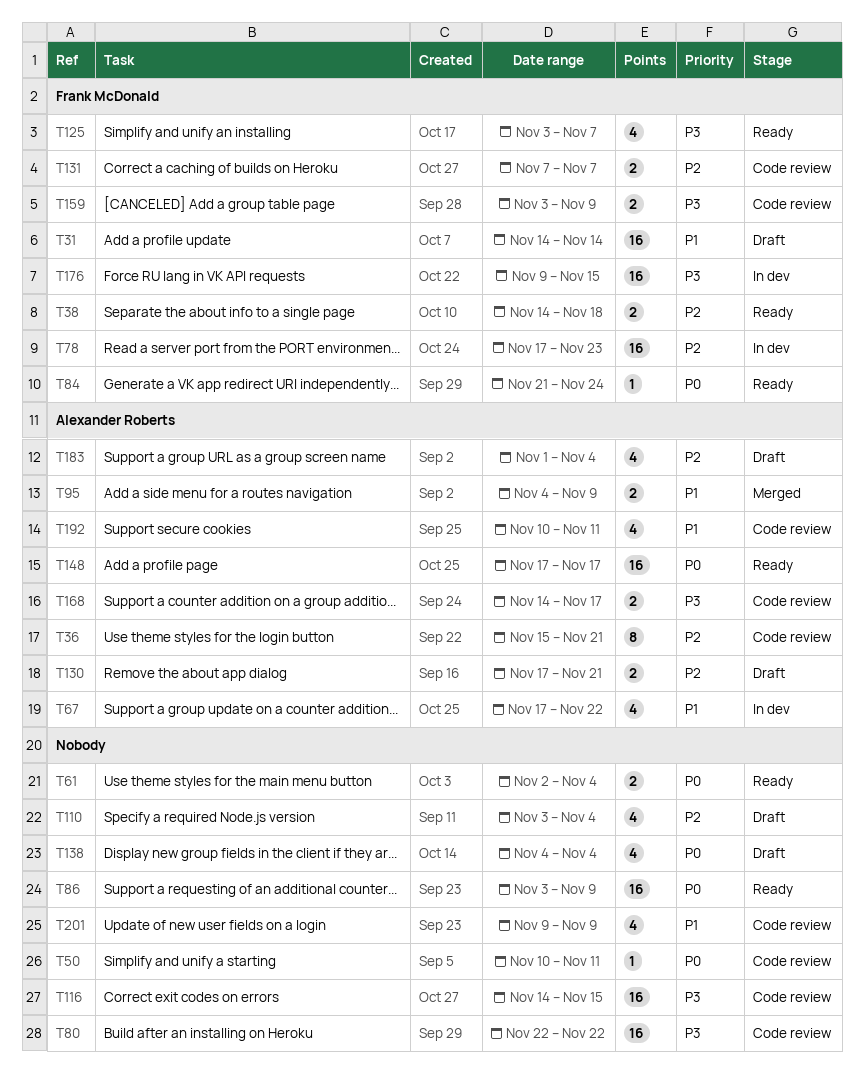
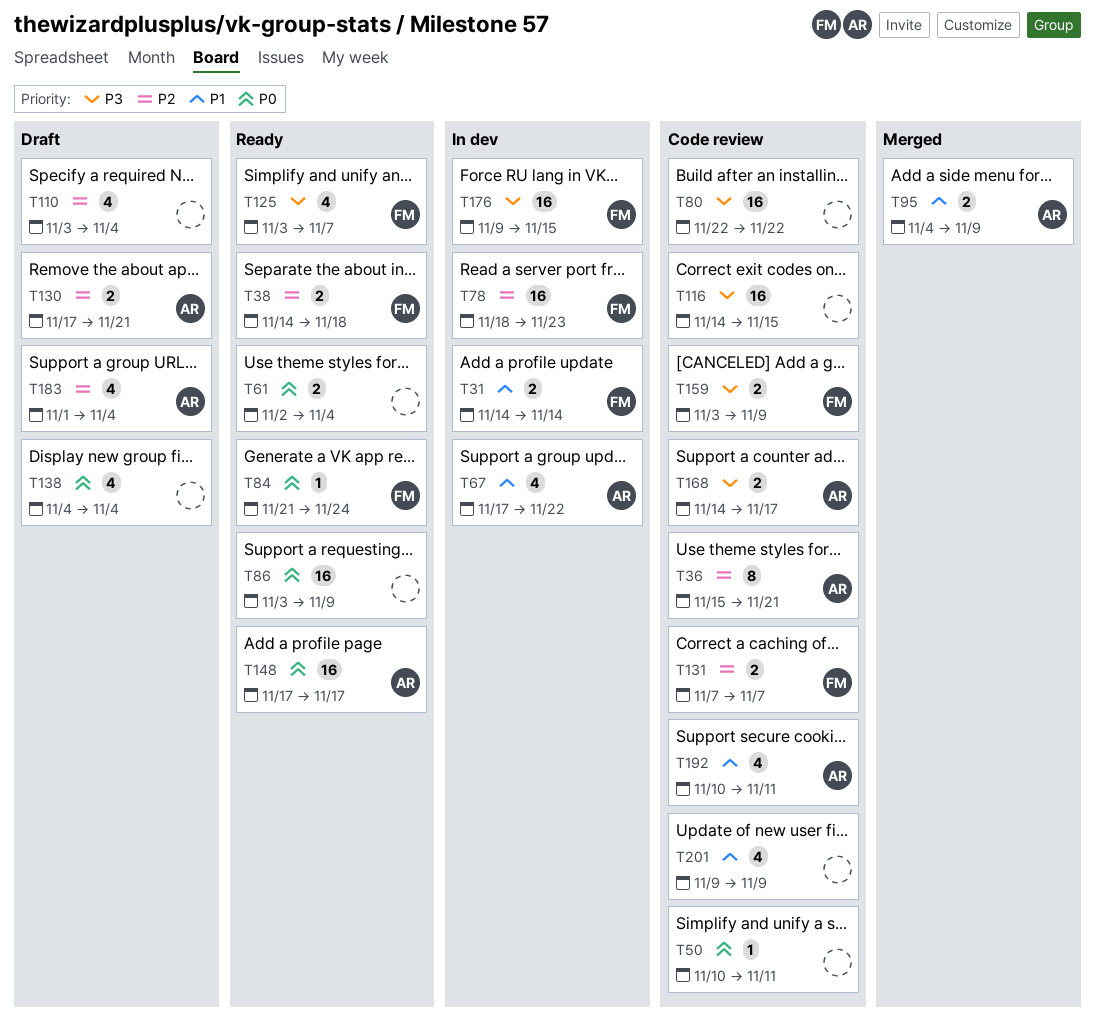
T31, status: Draft -> In dev
T31, estimate: 16 -> 2
T78, start: Nov 17 -> Nov 18

